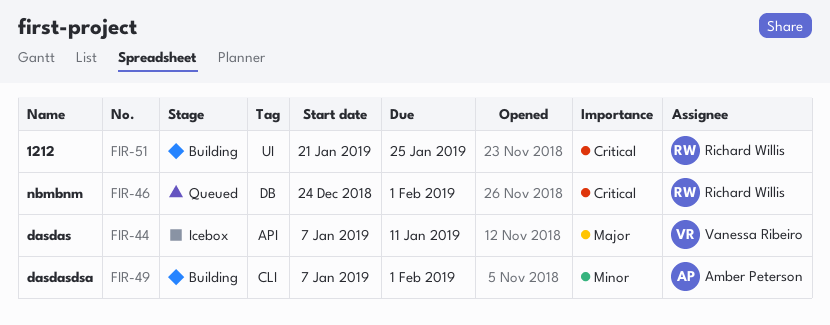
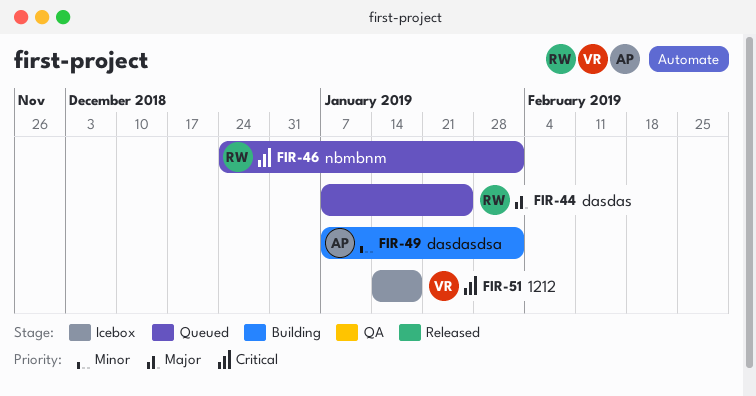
FIR-44, status: Icebox -> Queued
FIR-44, owner: Vanessa Ribeiro -> Richard Willis
FIR-44, due: Jan 11 -> Jan 25
FIR-51, status: Building -> Icebox
FIR-51, owner: Richard Willis -> Vanessa Ribeiro
FIR-51, start: Jan 21 -> Jan 14
FIR-51, due: Jan 25 -> Jan 18

